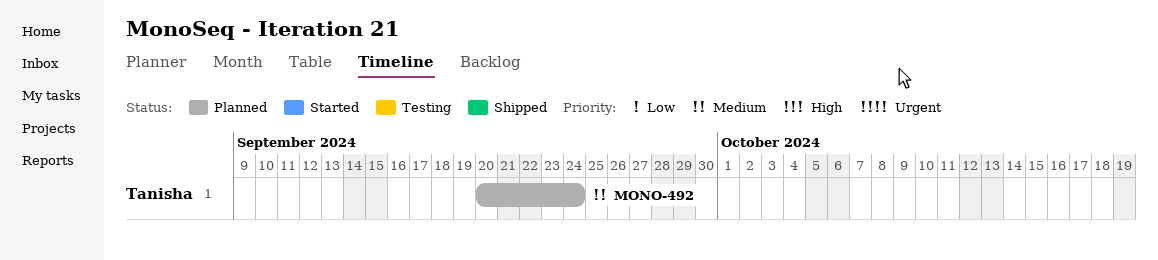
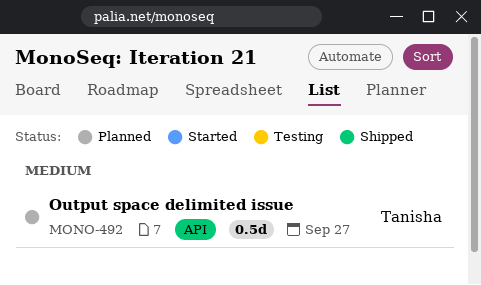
MONO-492, due: Sep 24 -> Sep 27

